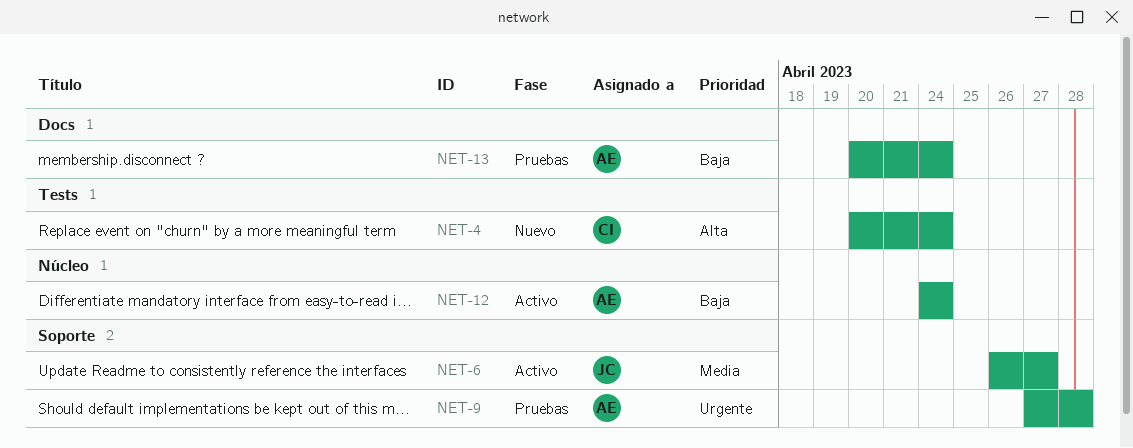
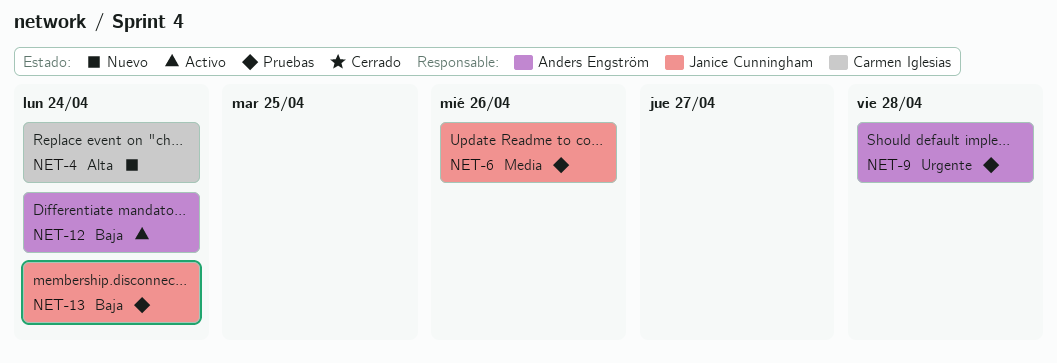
NET-6, status: Activo -> Pruebas
NET-6, due: Apr 27 -> Apr 26
NET-13, owner: Anders Engström -> Janice Cunningham

